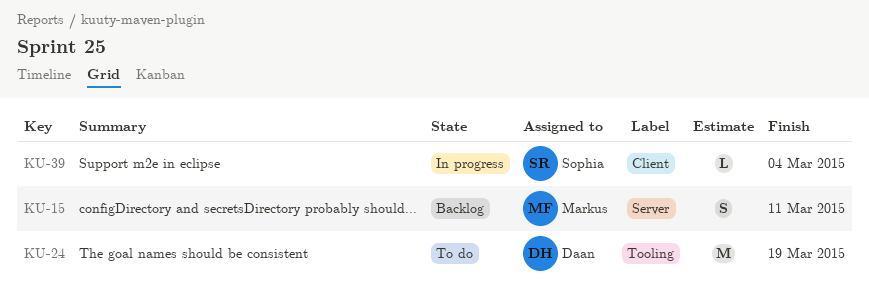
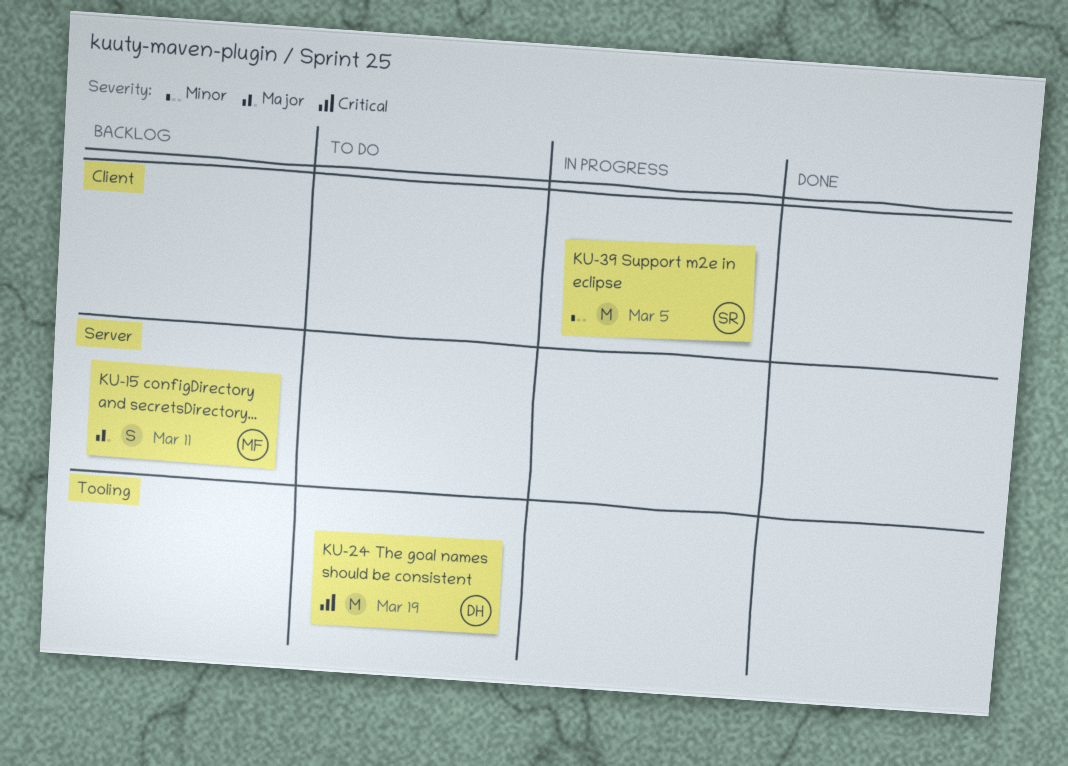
KU-39, estimate: L -> M
KU-39, due: Mar 4 -> Mar 5

